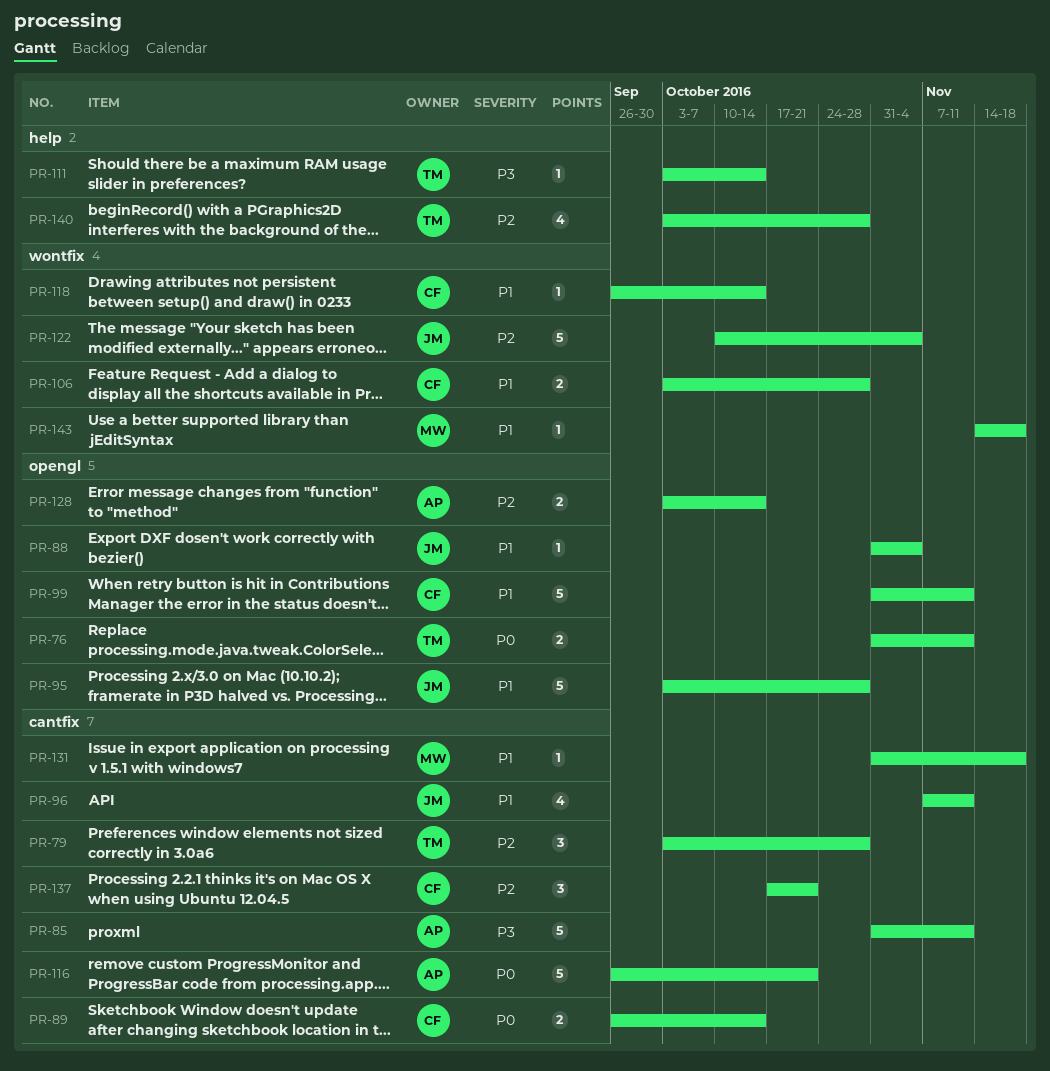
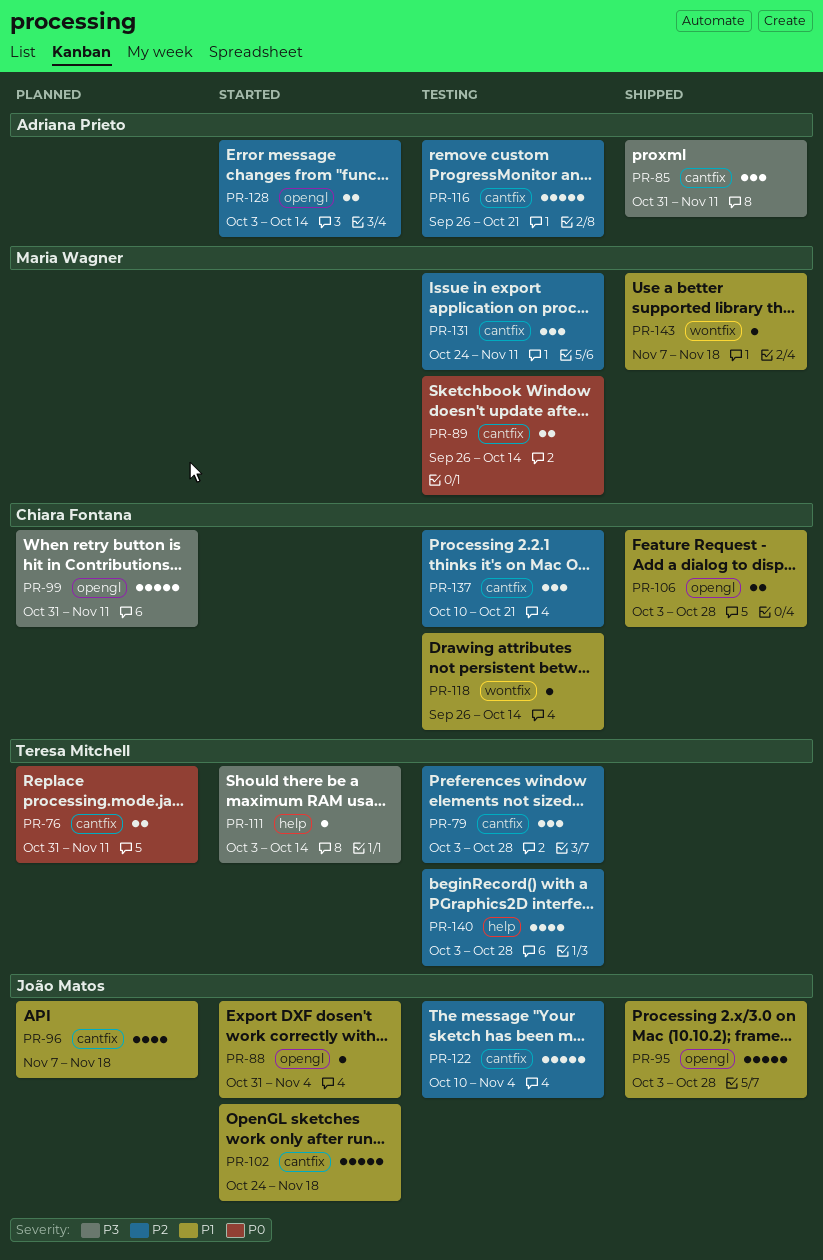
PR-76, label: opengl -> cantfix
PR-85, estimate: 5 -> 3
PR-89, owner: Chiara Fontana -> Maria Wagner
PR-96, due: Nov 11 -> Nov 18
PR-99, priority: P1 -> P3
PR-102: none -> present
PR-106, label: wontfix -> opengl
PR-116, priority: P0 -> P2
PR-122, label: wontfix -> cantfix
PR-131, priority: P1 -> P2
PR-131, estimate: 1 -> 3
PR-131, start: Oct 31 -> Oct 24
PR-131, due: Nov 18 -> Nov 11
PR-137, start: Oct 17 -> Oct 10
PR-143, start: Nov 14 -> Nov 7

